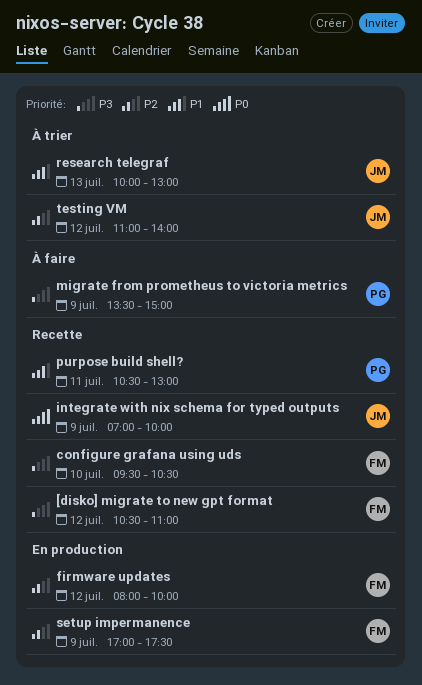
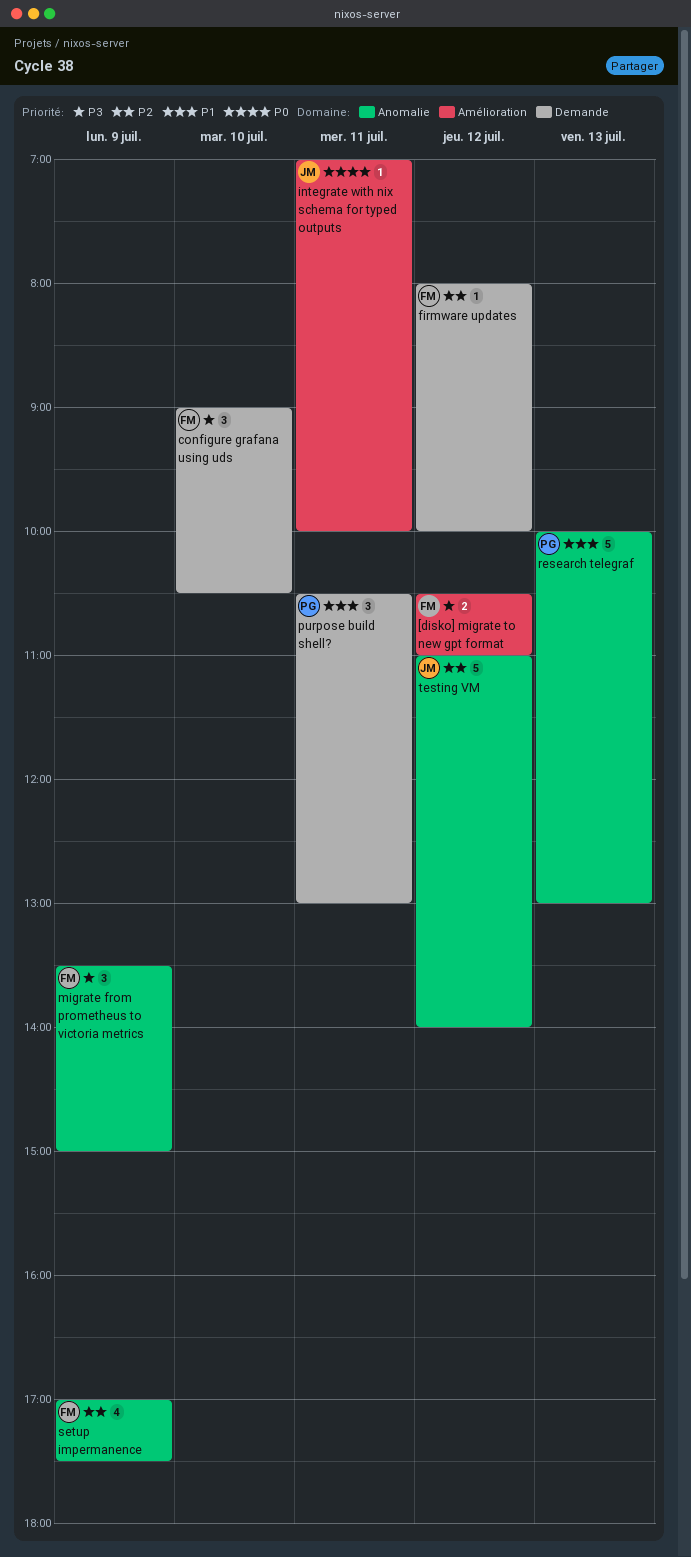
configure grafana using uds, begins: 09:30 -> 09:00
integrate with nix schema for typed outputs, day: Jul 9 -> Jul 11
migrate from prometheus to victoria metrics, owner: PG -> FM
research telegraf, owner: JM -> PG

